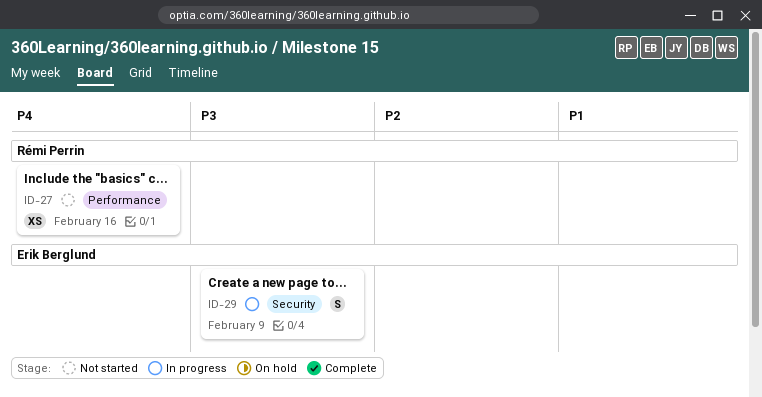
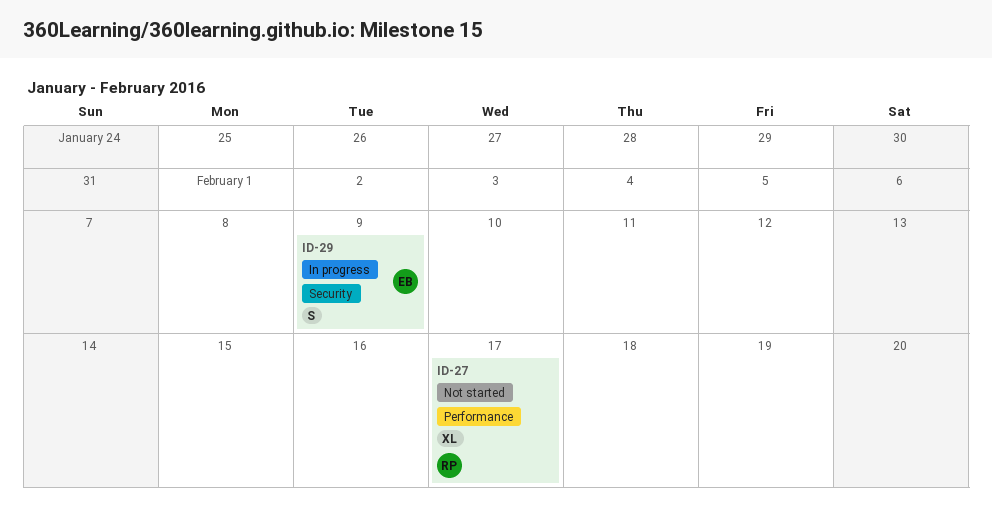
ID-27, estimate: XS -> XL
ID-27, due: Feb 16 -> Feb 17

